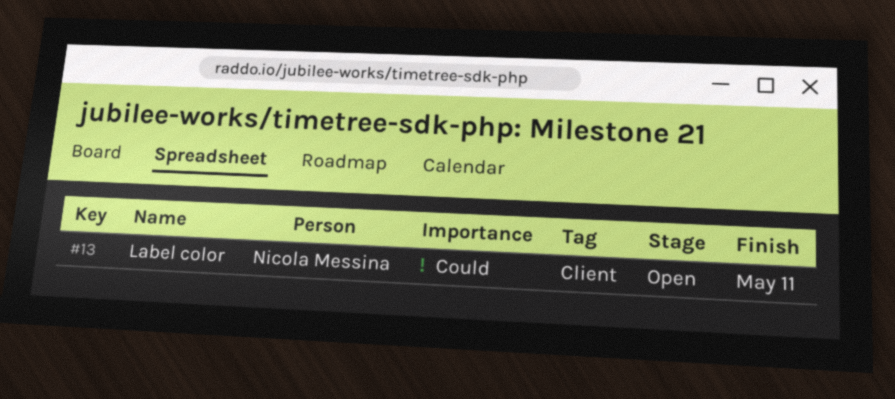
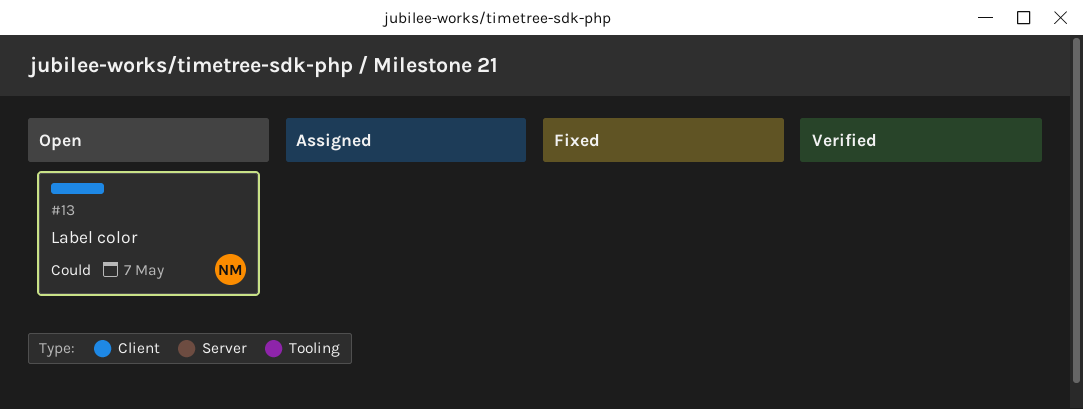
#13, due: May 11 -> May 7

